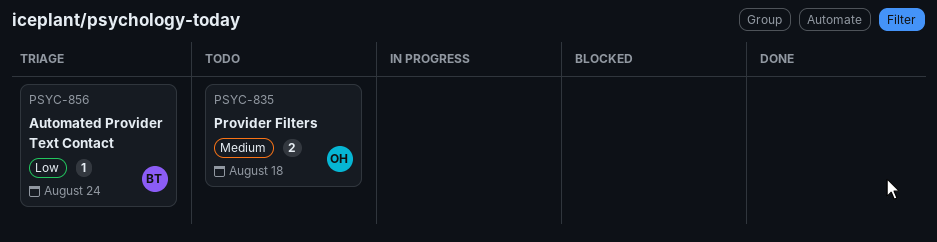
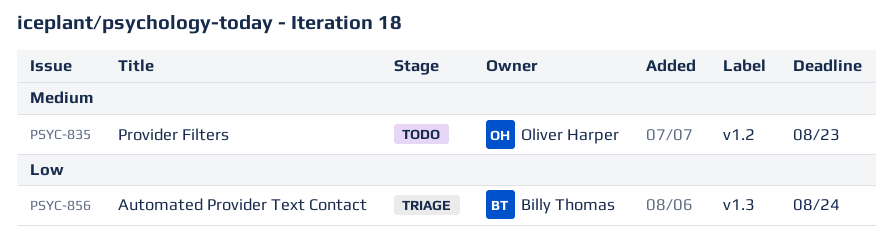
PSYC-835, due: Aug 18 -> Aug 23

